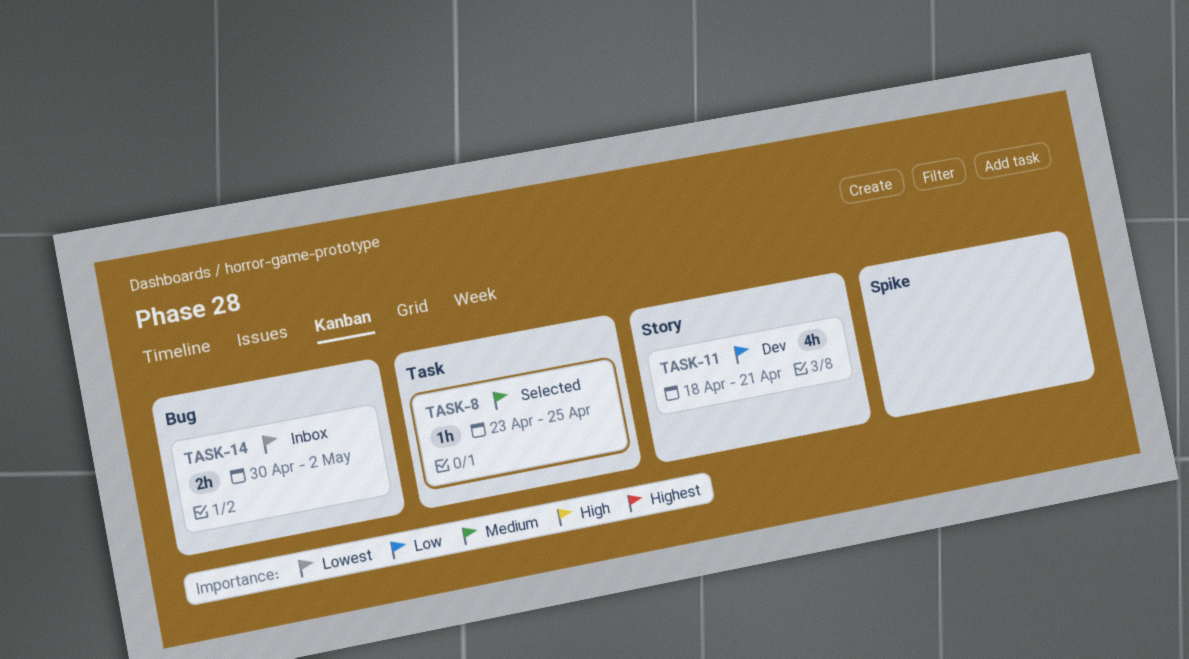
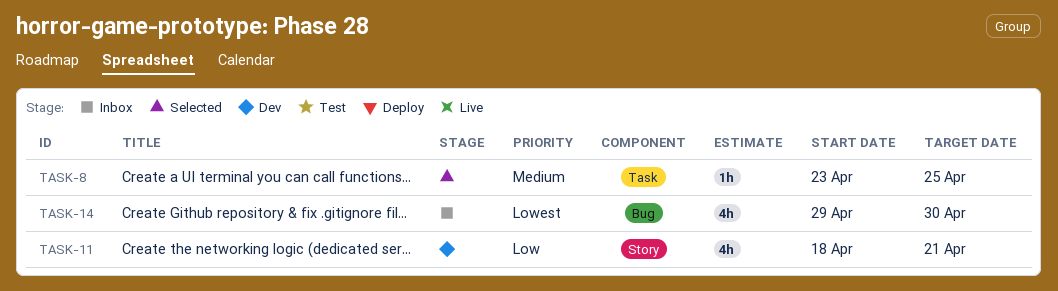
TASK-14, estimate: 2h -> 4h
TASK-14, start: Apr 30 -> Apr 29
TASK-14, due: May 2 -> Apr 30

